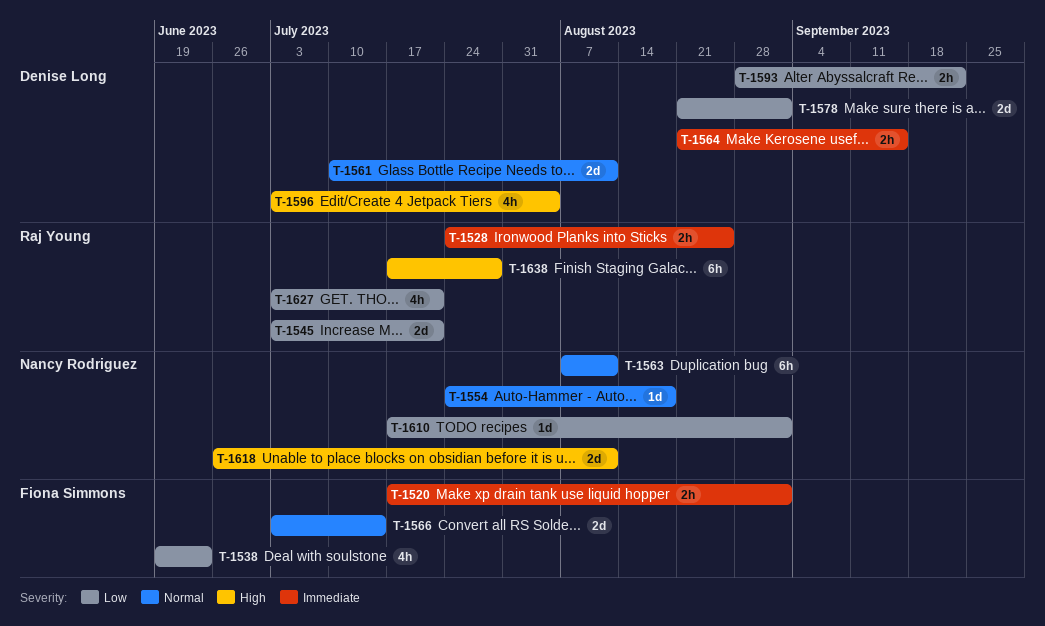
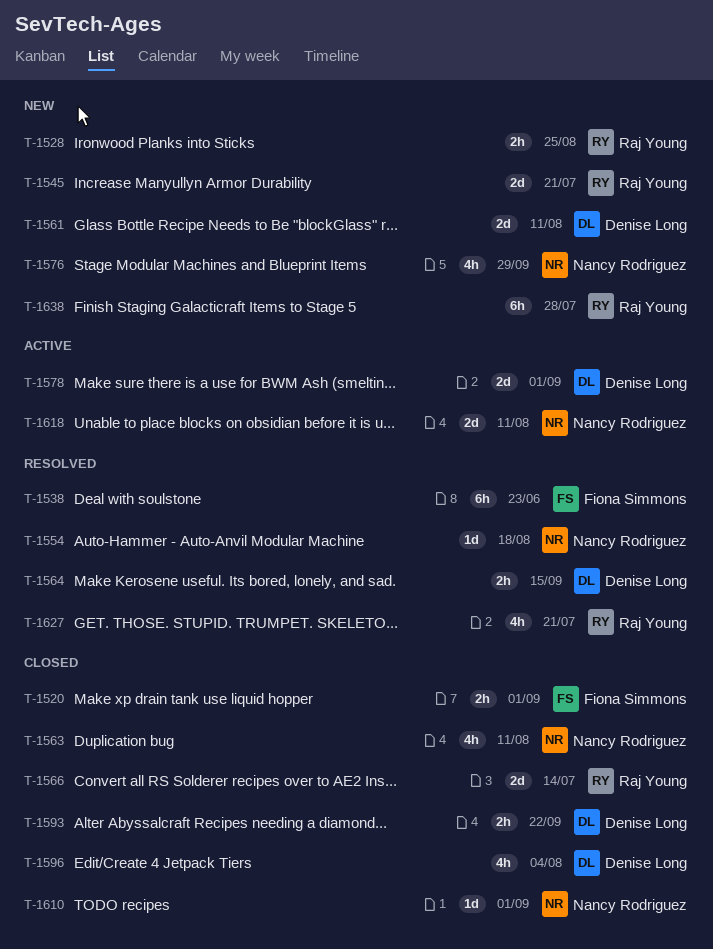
T-1538, estimate: 4h -> 6h
T-1563, estimate: 6h -> 4h
T-1566, owner: Fiona Simmons -> Raj Young
T-1576: none -> present

